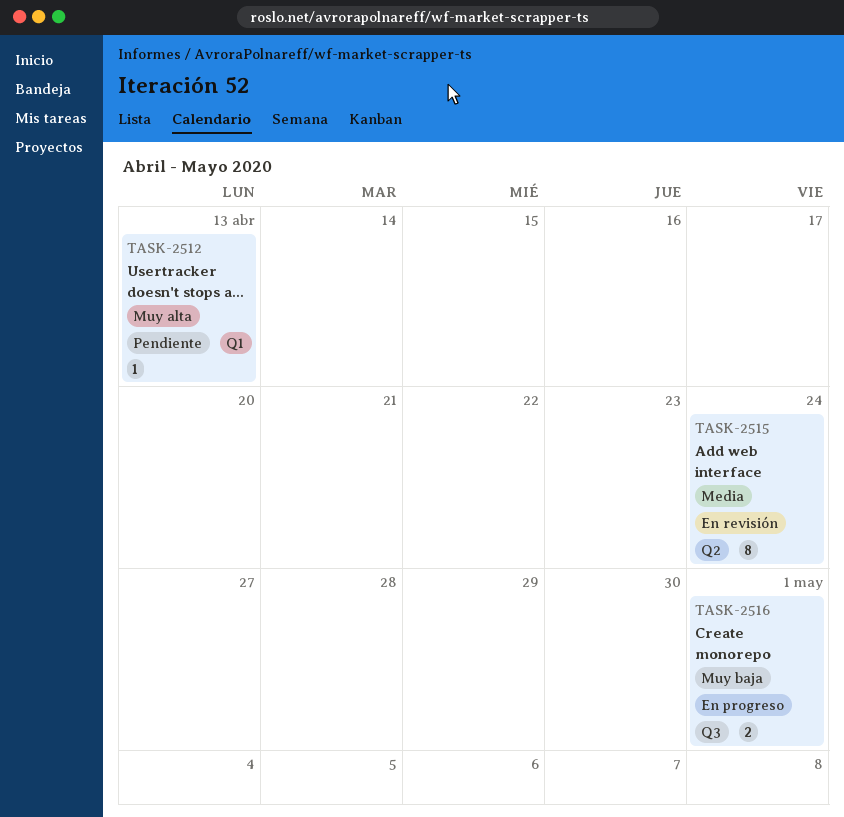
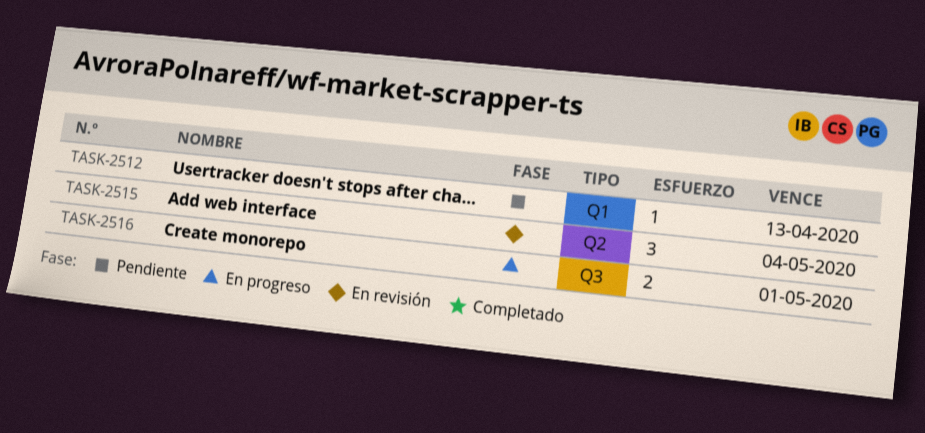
TASK-2515, estimate: 8 -> 3
TASK-2515, due: Apr 24 -> May 4

